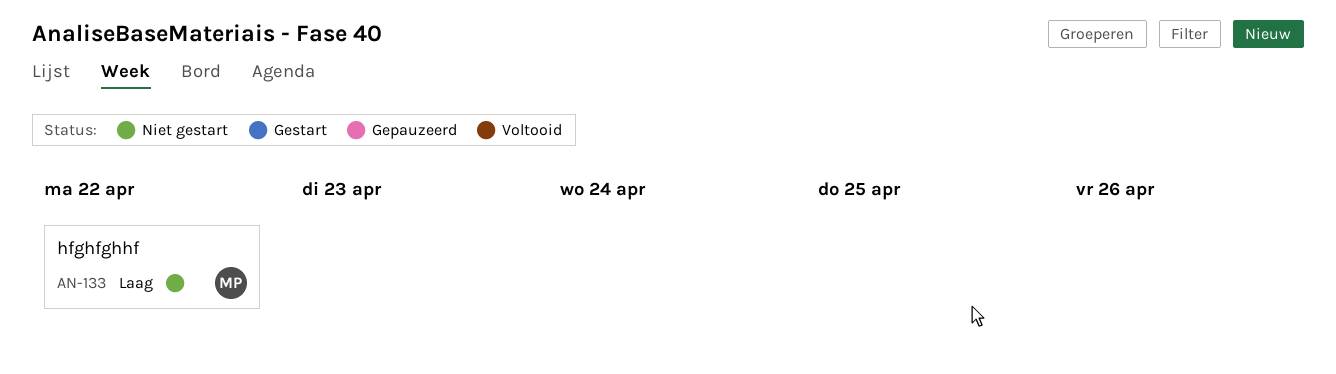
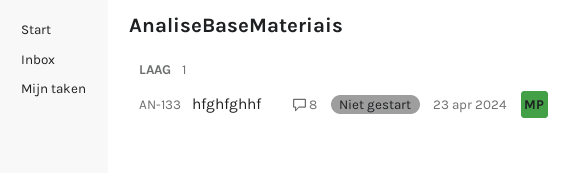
AN-133, due: Apr 22 -> Apr 23

